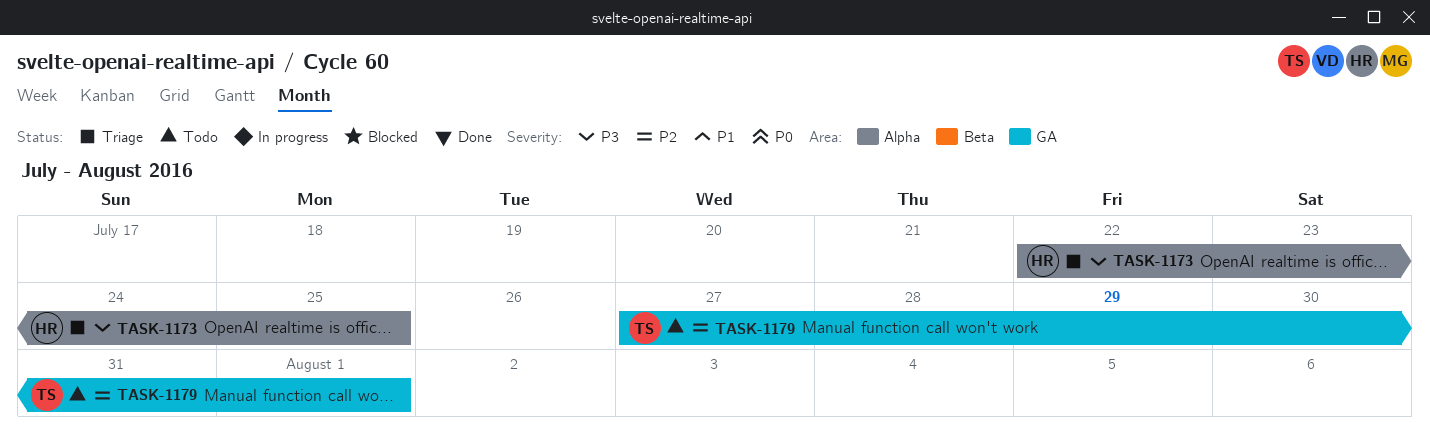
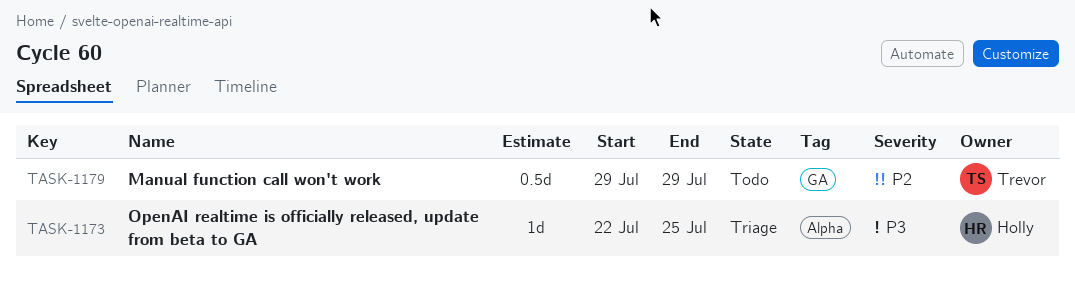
TASK-1179, start: Jul 27 -> Jul 29
TASK-1179, due: Aug 1 -> Jul 29

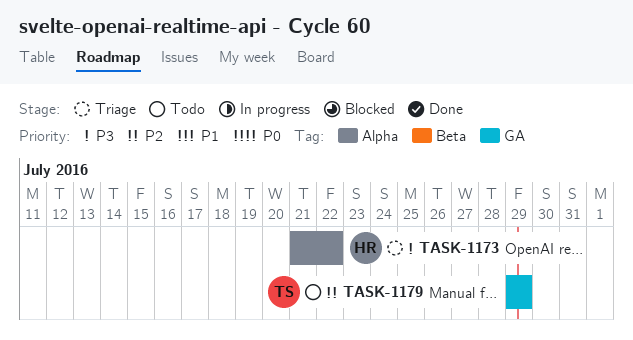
TASK-1173, start: Jul 22 -> Jul 21
TASK-1173, due: Jul 25 -> Jul 22

